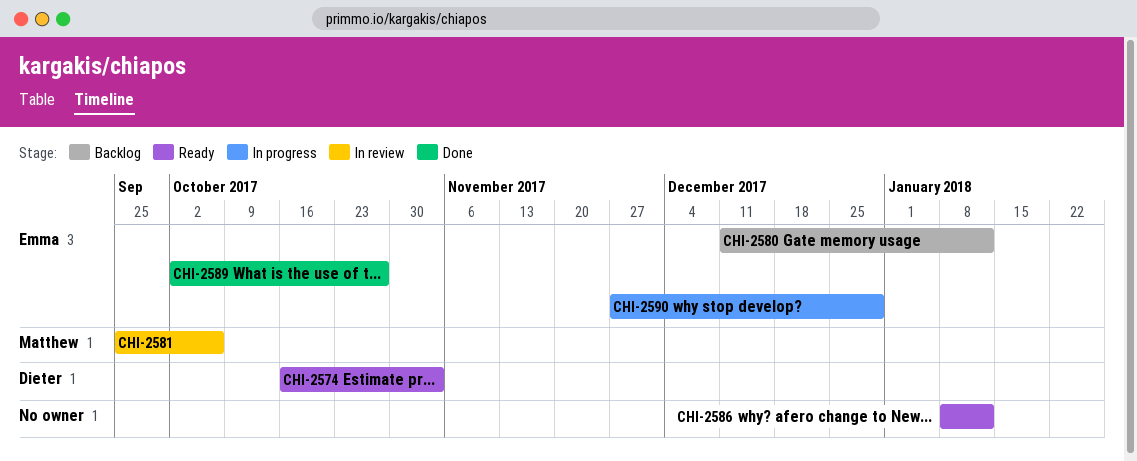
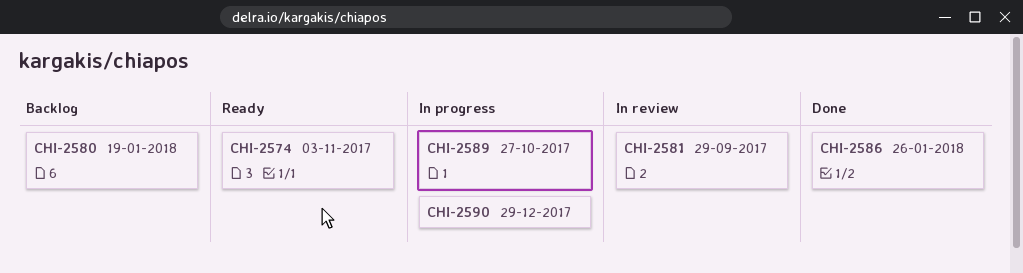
CHI-2580, due: Jan 12 -> Jan 19
CHI-2581, due: Oct 6 -> Sep 29
CHI-2586, status: Ready -> Done
CHI-2586, due: Jan 12 -> Jan 26
CHI-2589, status: Done -> In progress

